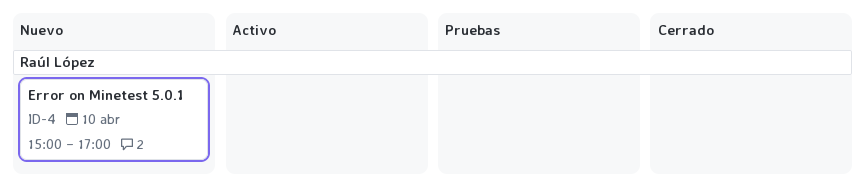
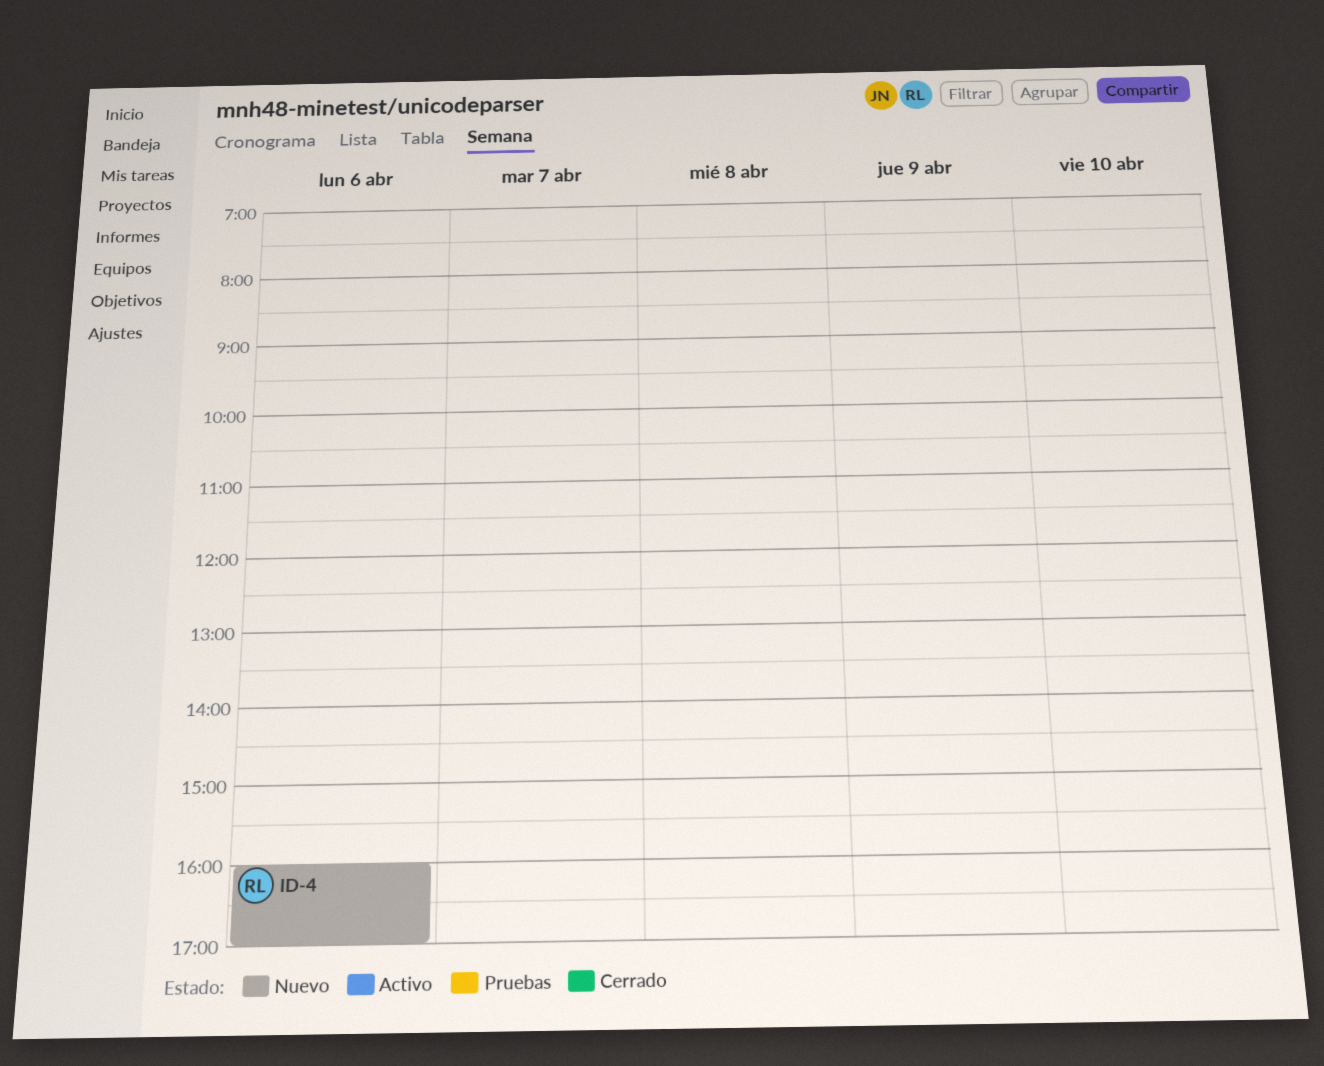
ID-4, day: Apr 10 -> Apr 6
ID-4, begins: 15:00 -> 16:00

